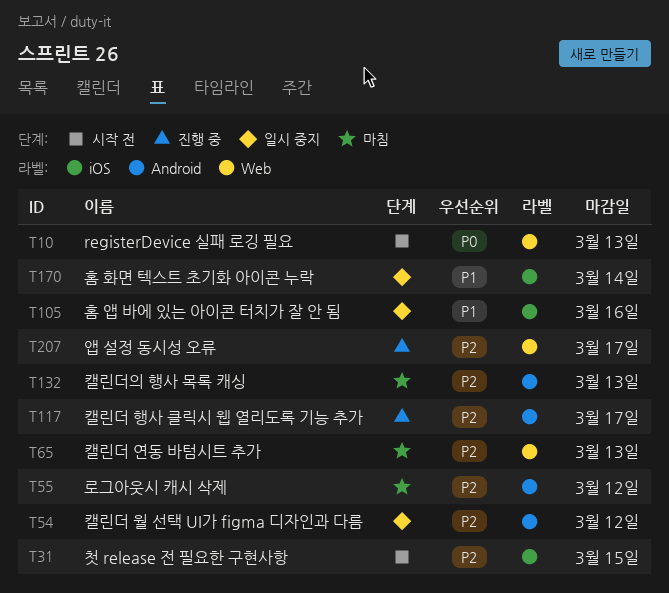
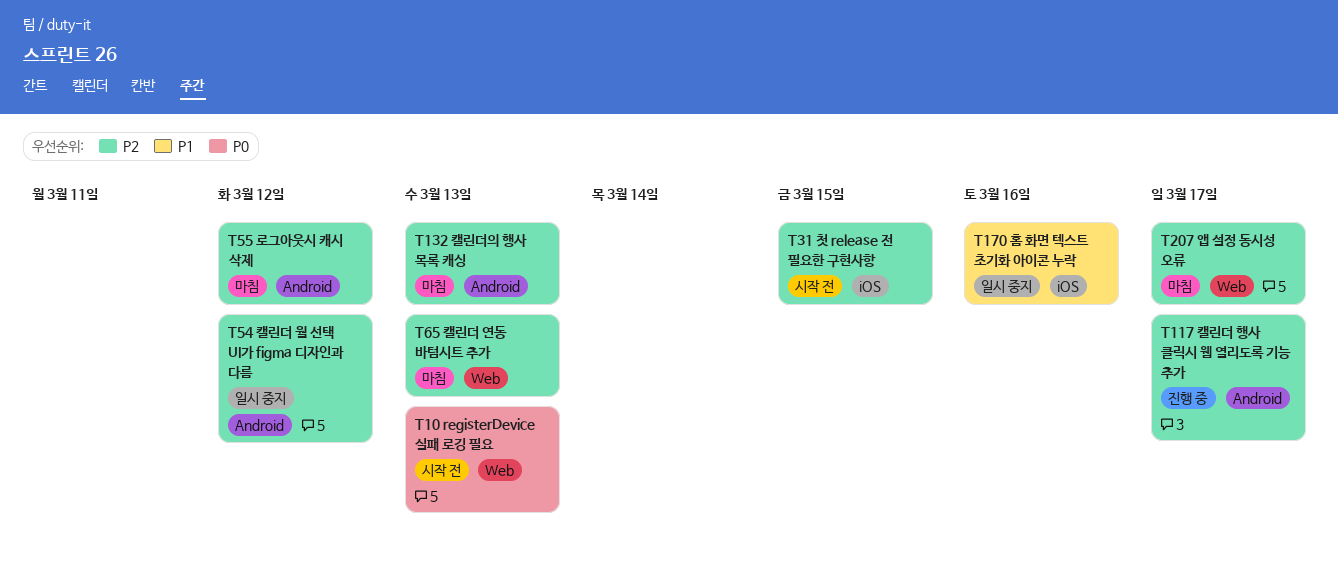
T105: present -> none
T170, due: Mar 14 -> Mar 16
T207, status: 진행 중 -> 마침

